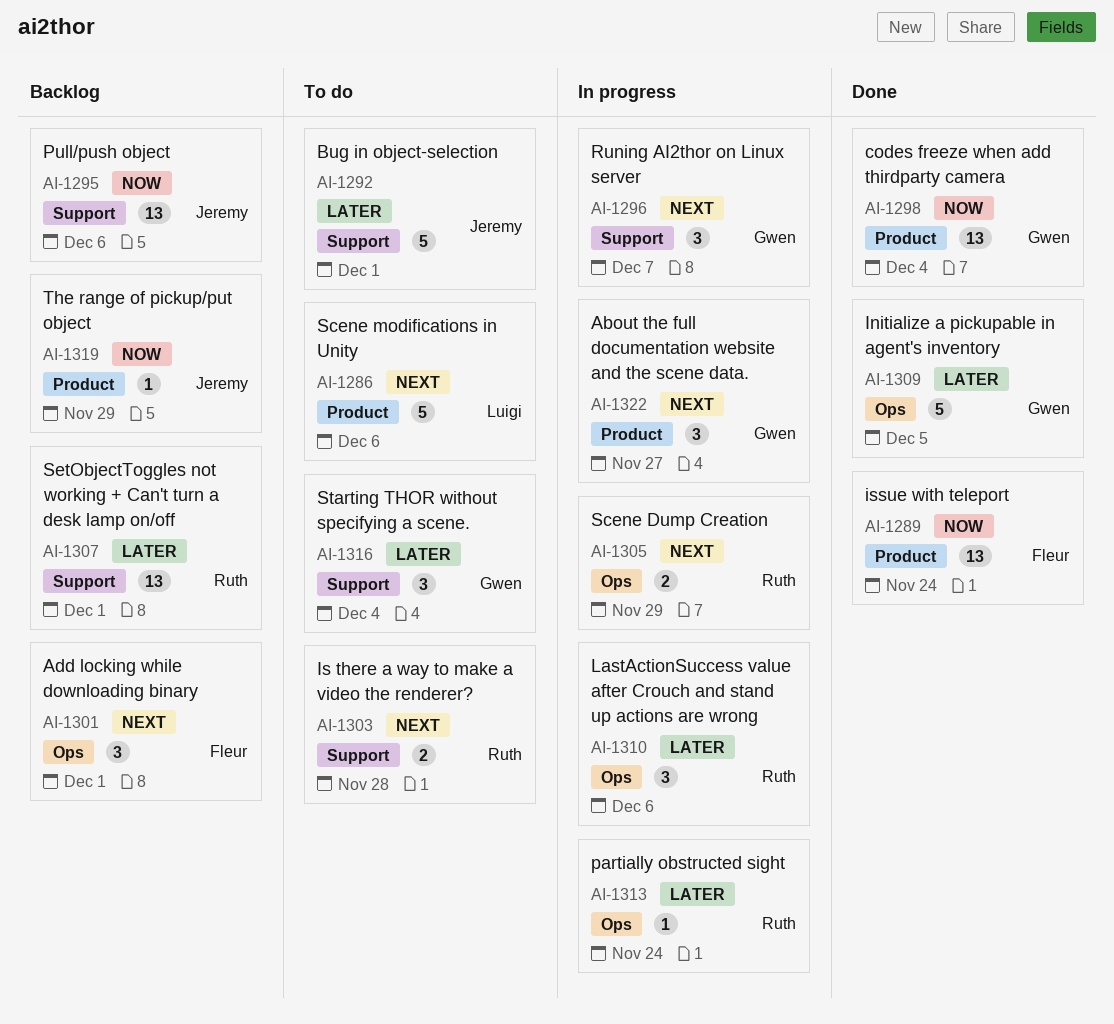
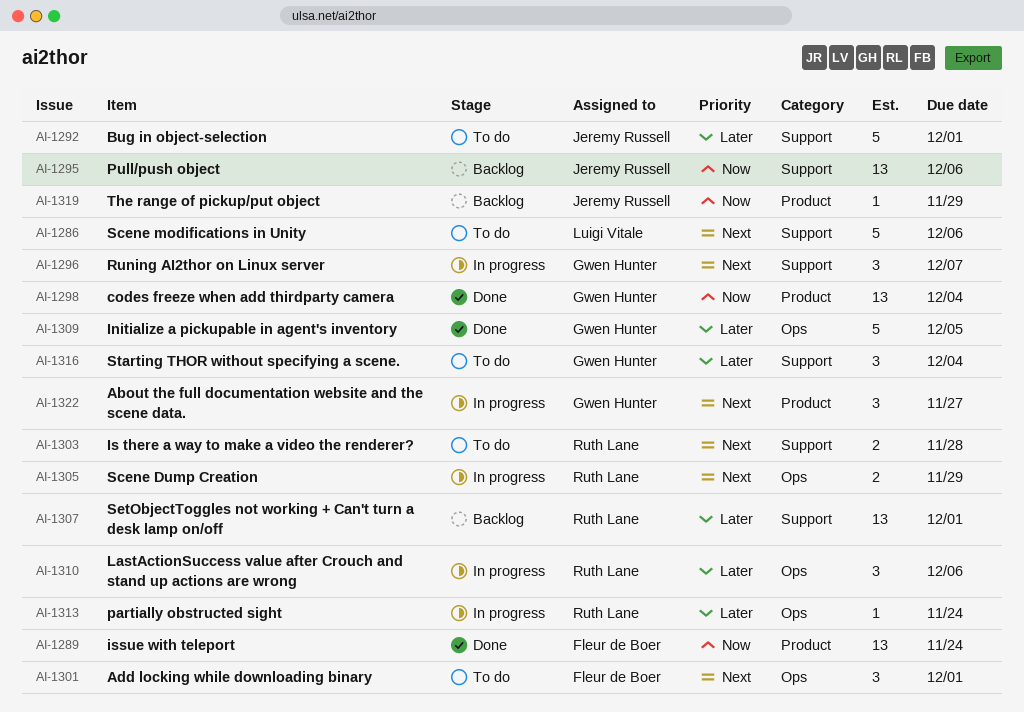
AI-1286, label: Product -> Support
AI-1301, status: Backlog -> To do

